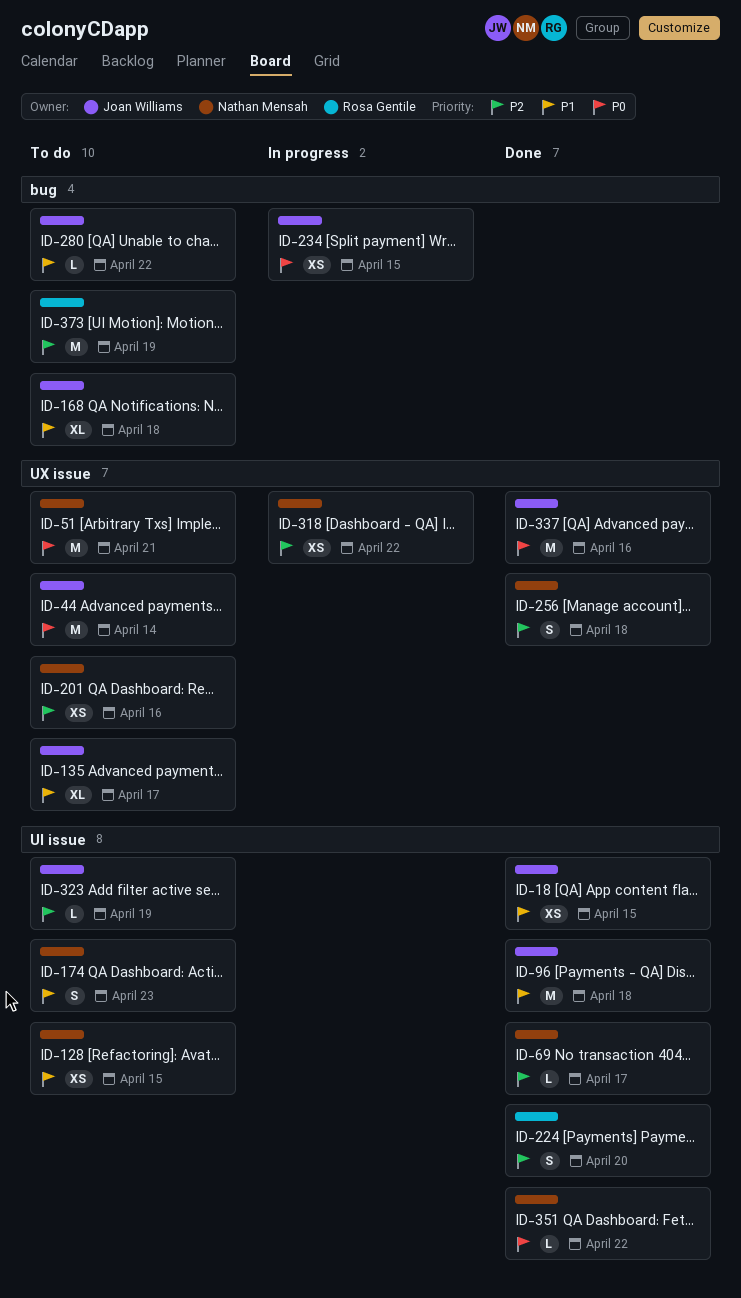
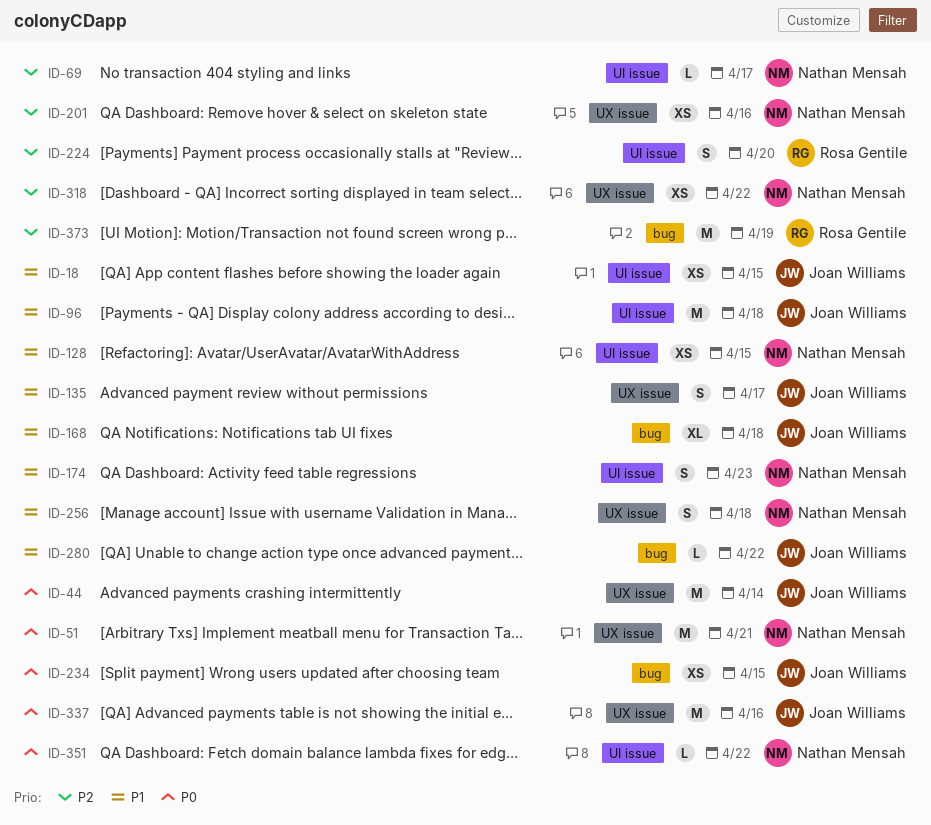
ID-135, estimate: XL -> S
ID-256, priority: P2 -> P1
ID-323: present -> none

